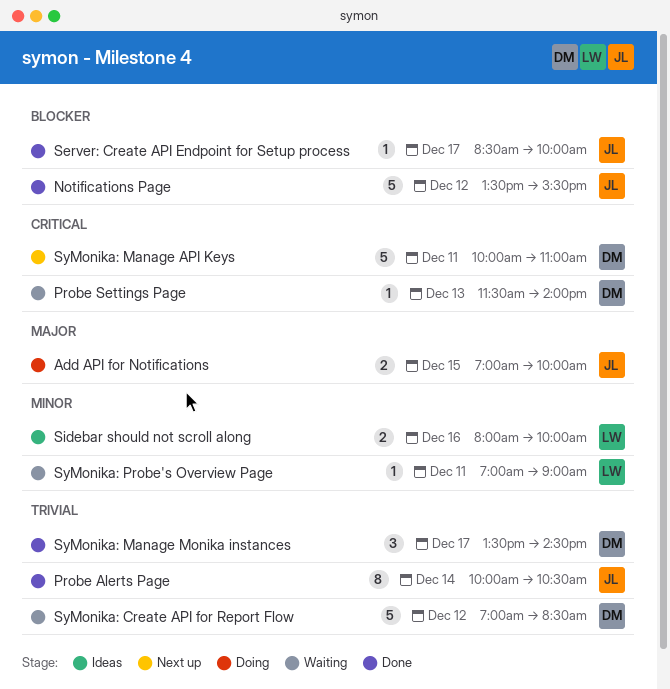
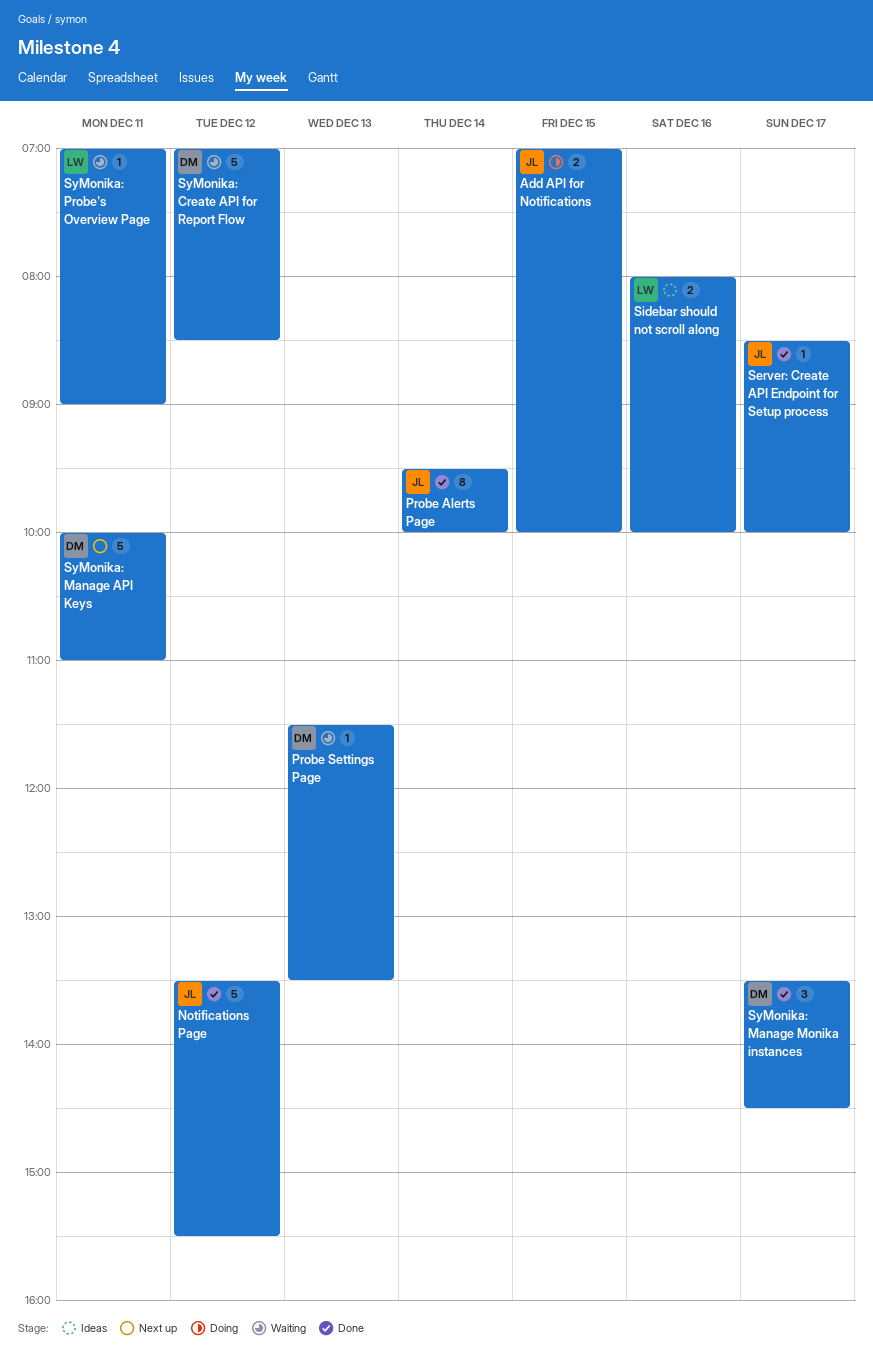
Probe Alerts Page, begins: 10:00 -> 09:30
Probe Alerts Page, ends: 10:30 -> 10:00
Probe Settings Page, ends: 14:00 -> 13:30

